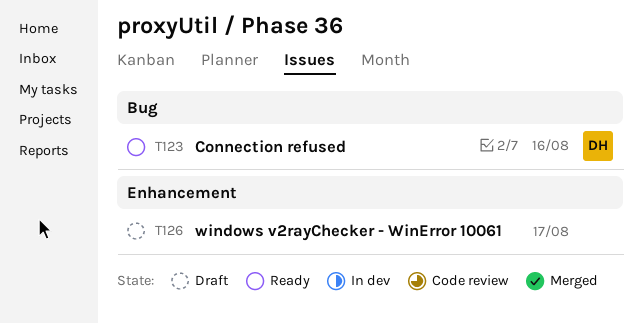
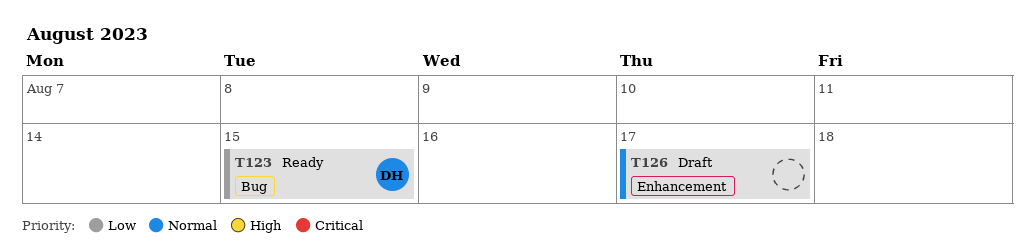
T123, due: Aug 16 -> Aug 15

